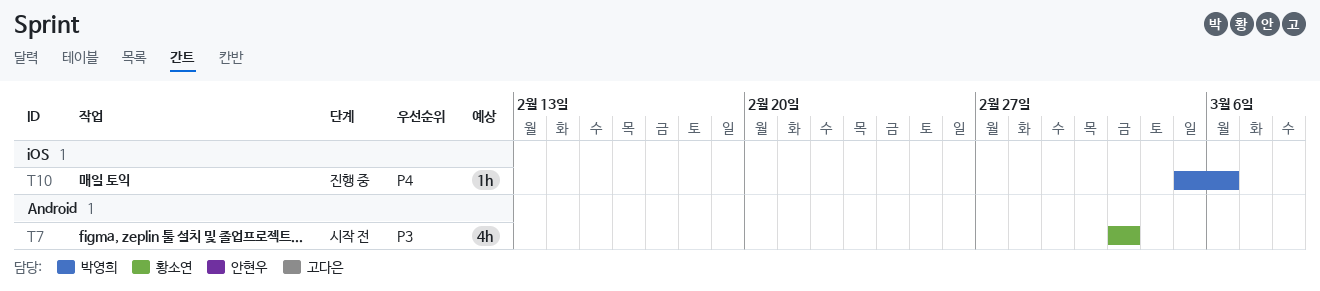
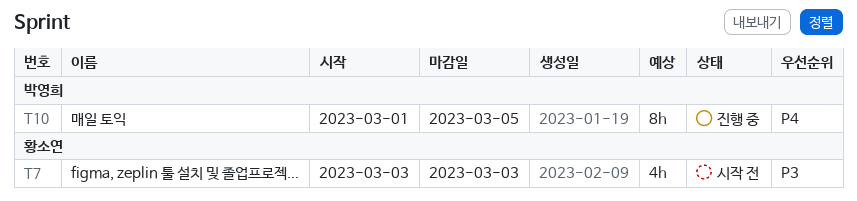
T10, estimate: 1h -> 8h
T10, start: Mar 5 -> Mar 1
T10, due: Mar 6 -> Mar 5

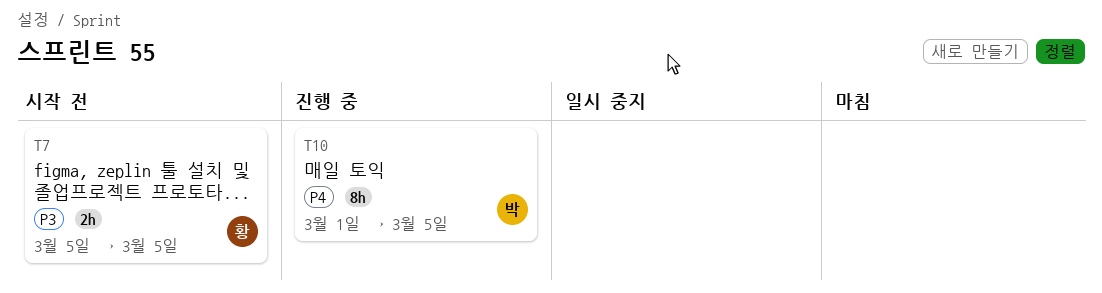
T7, estimate: 4h -> 2h
T7, start: Mar 3 -> Mar 5
T7, due: Mar 3 -> Mar 5

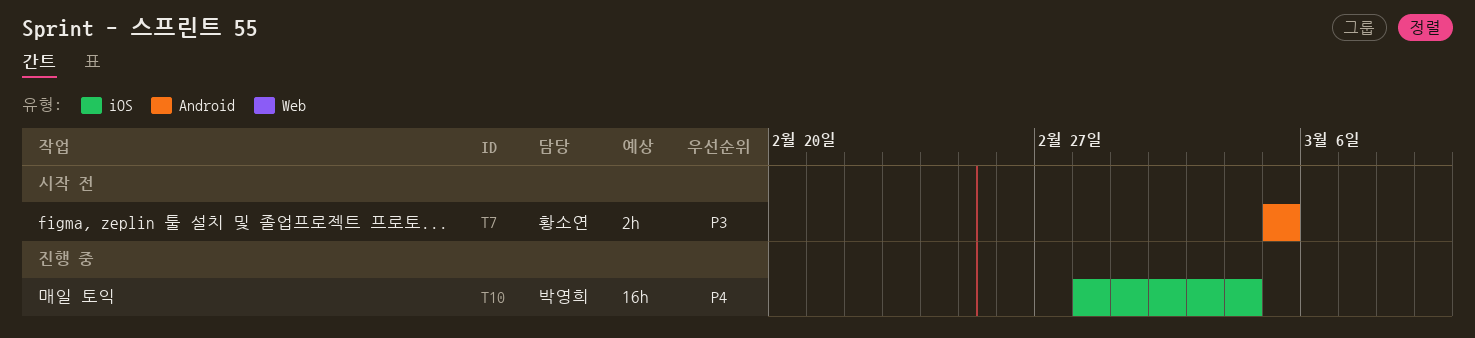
T10, estimate: 8h -> 16h
T10, start: Mar 1 -> Feb 28
T10, due: Mar 5 -> Mar 4

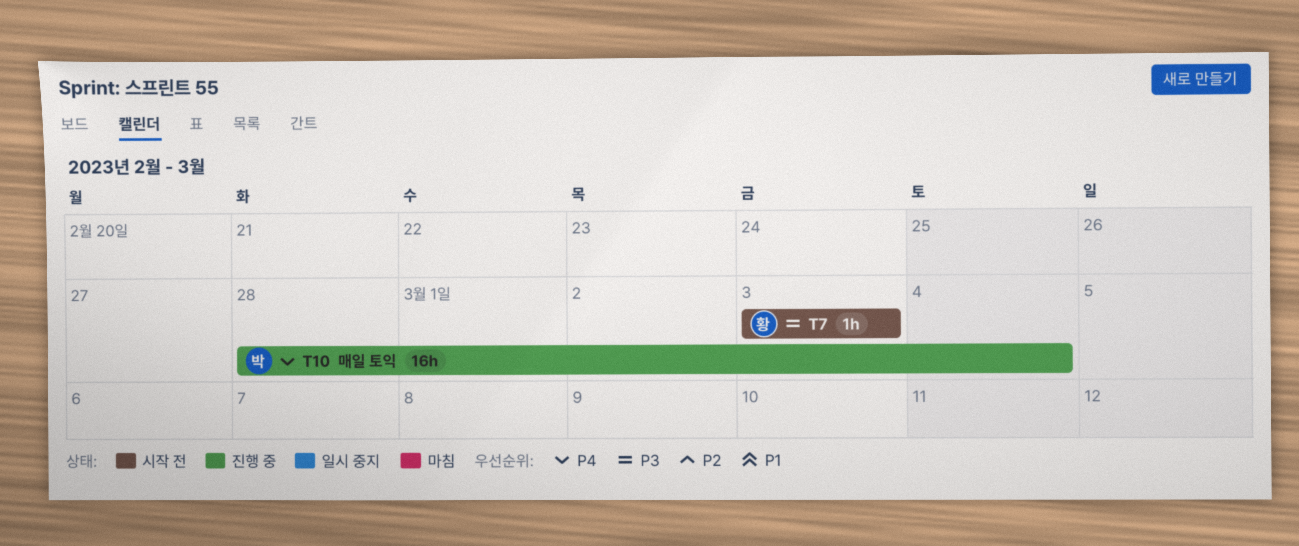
T7, estimate: 2h -> 1h
T7, start: Mar 5 -> Mar 3
T7, due: Mar 5 -> Mar 3

